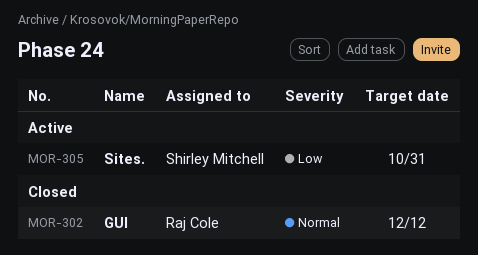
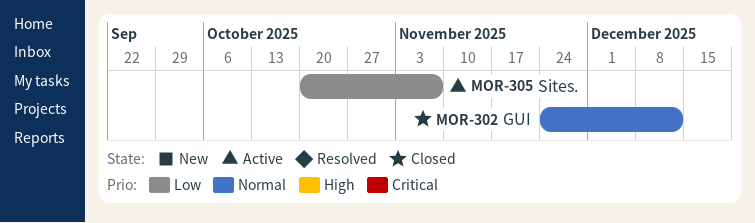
MOR-305, due: Oct 31 -> Nov 7

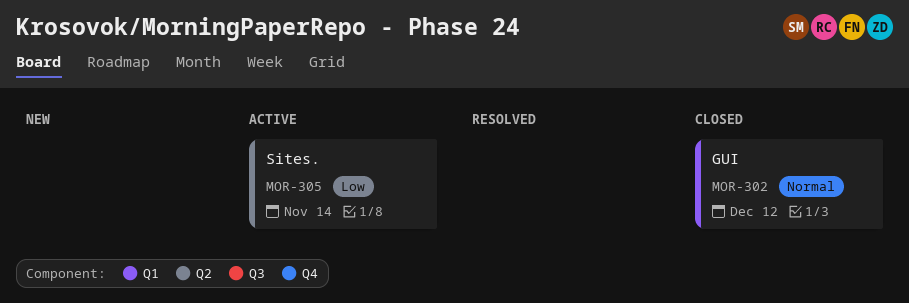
MOR-305, due: Nov 7 -> Nov 14

